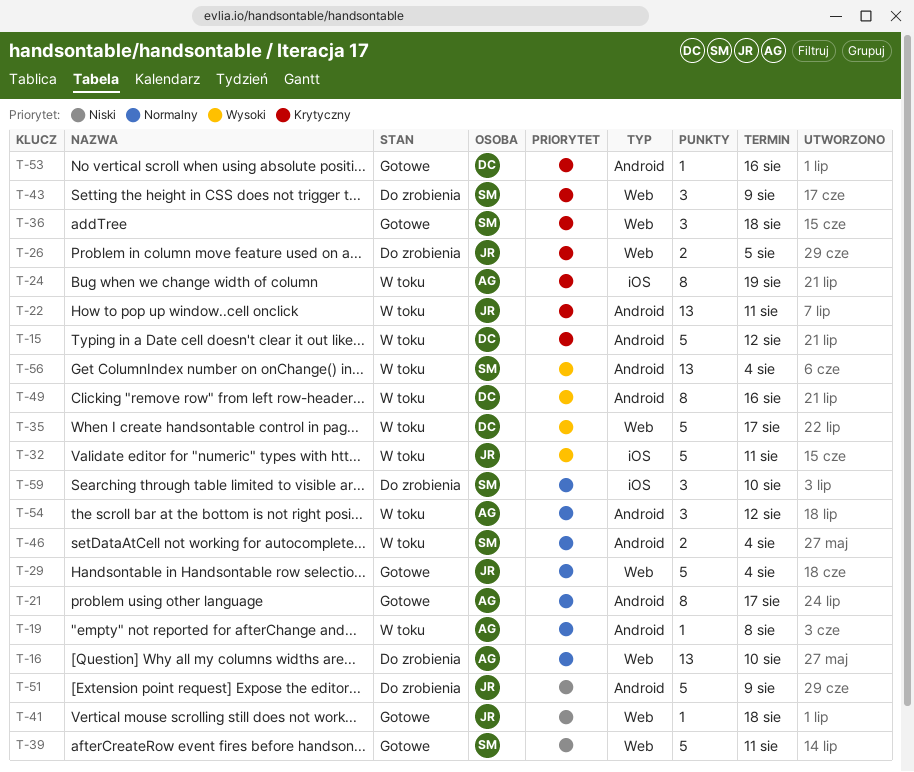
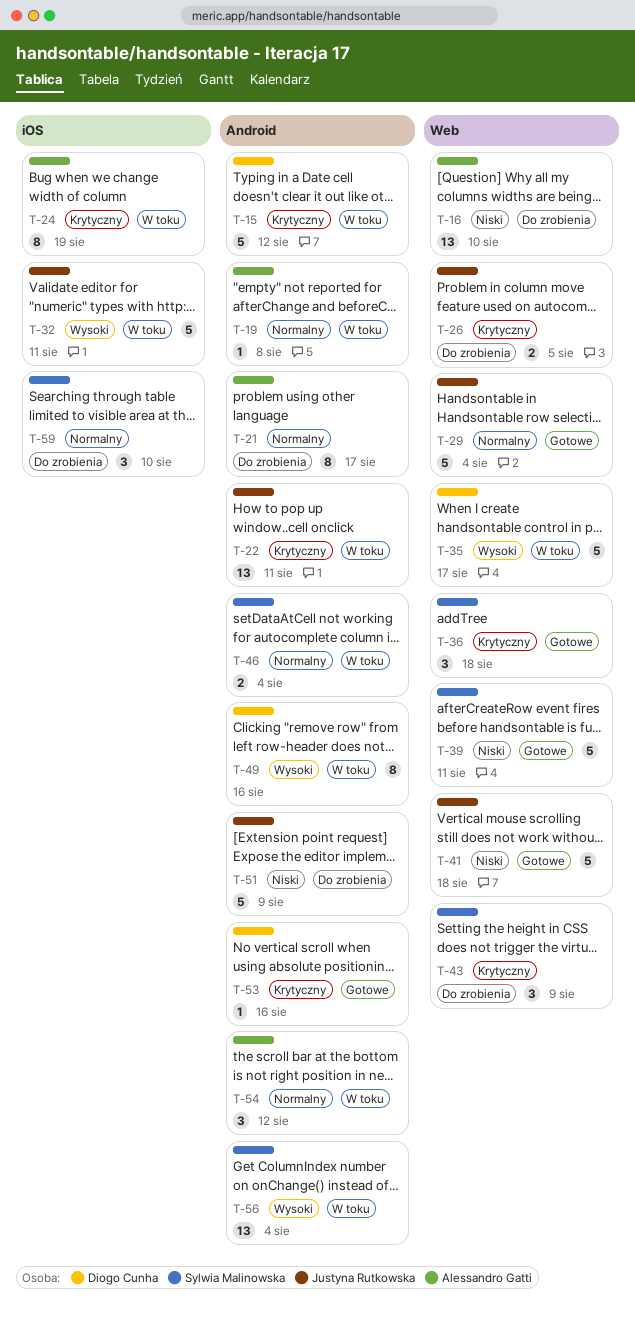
T-16, priority: Normalny -> Niski
T-21, status: Gotowe -> Do zrobienia
T-41, estimate: 1 -> 5

